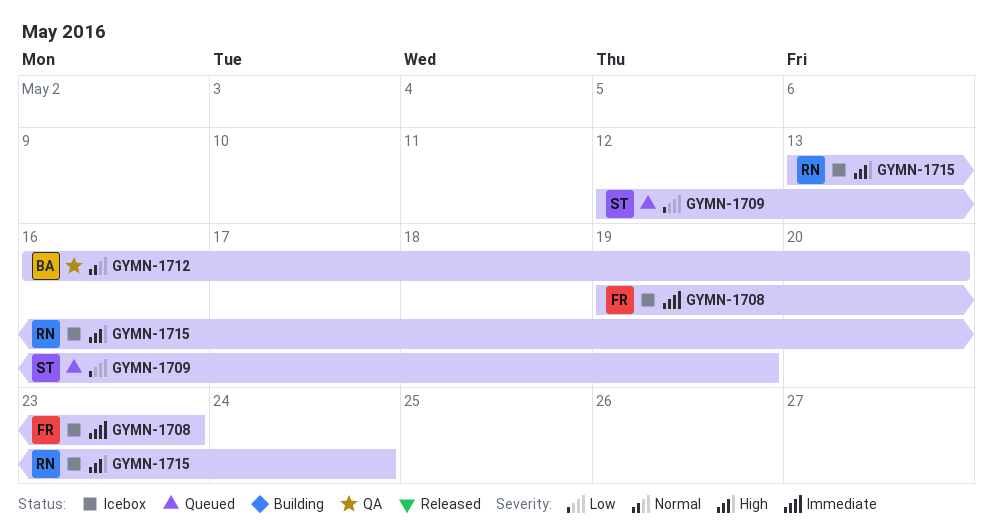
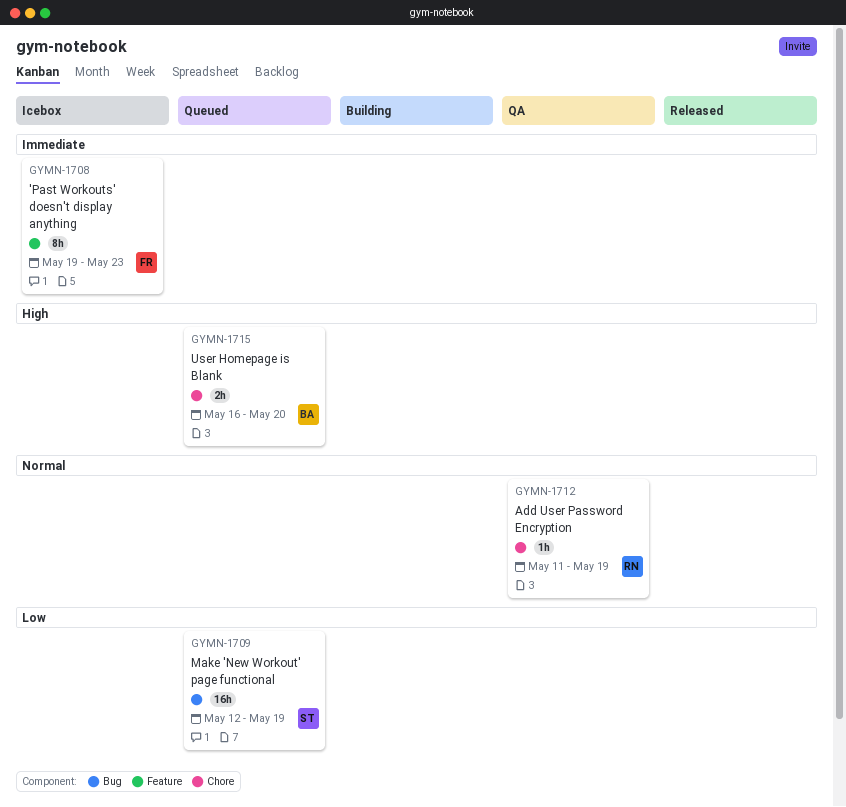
GYMN-1712, owner: BA -> RN
GYMN-1712, start: May 16 -> May 11
GYMN-1712, due: May 20 -> May 19
GYMN-1715, status: Icebox -> Queued
GYMN-1715, owner: RN -> BA
GYMN-1715, start: May 13 -> May 16
GYMN-1715, due: May 24 -> May 20

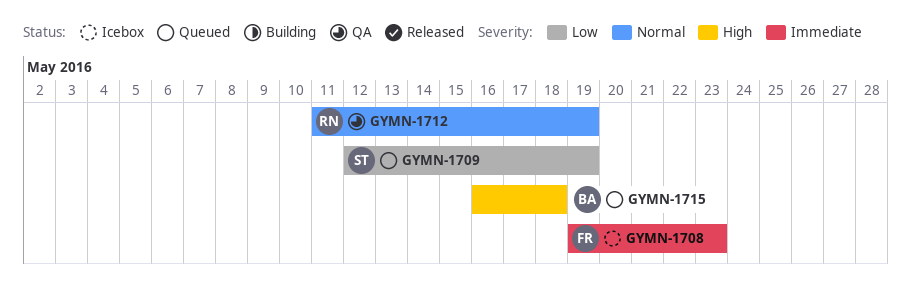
GYMN-1715, due: May 20 -> May 18

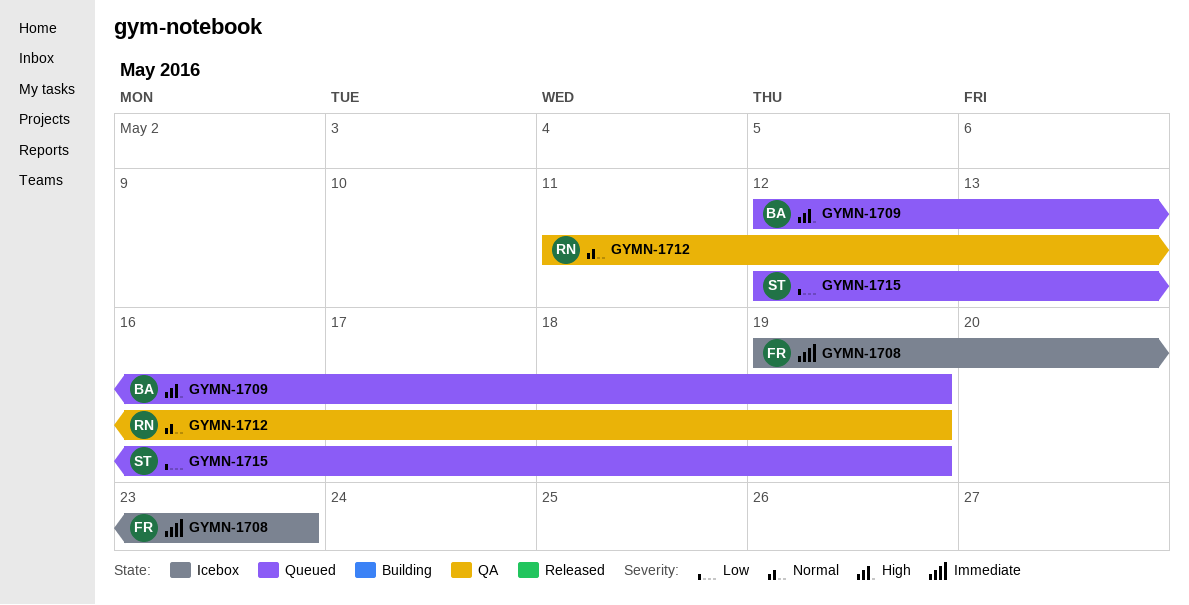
GYMN-1709, owner: ST -> BA
GYMN-1709, priority: Low -> High
GYMN-1715, owner: BA -> ST
GYMN-1715, priority: High -> Low
GYMN-1715, start: May 16 -> May 12
GYMN-1715, due: May 18 -> May 19

